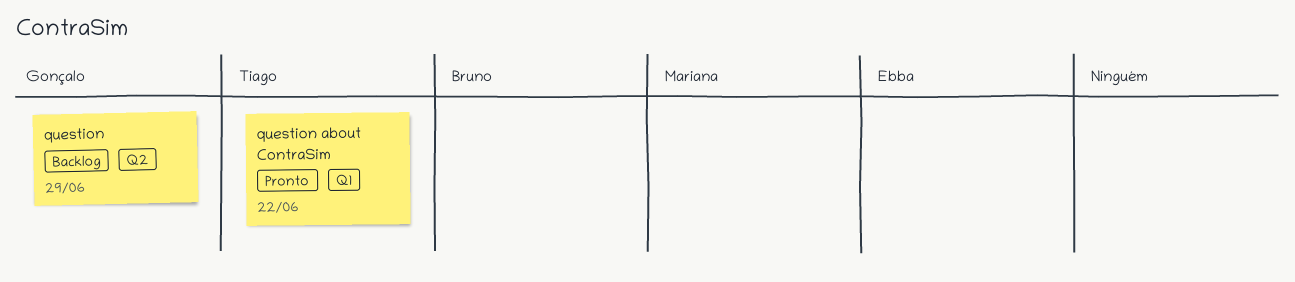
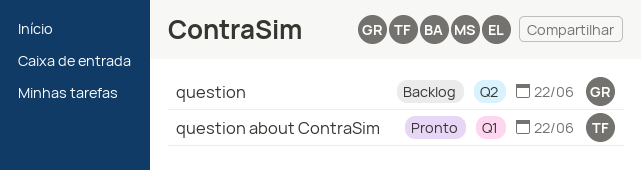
question, due: Jun 29 -> Jun 22

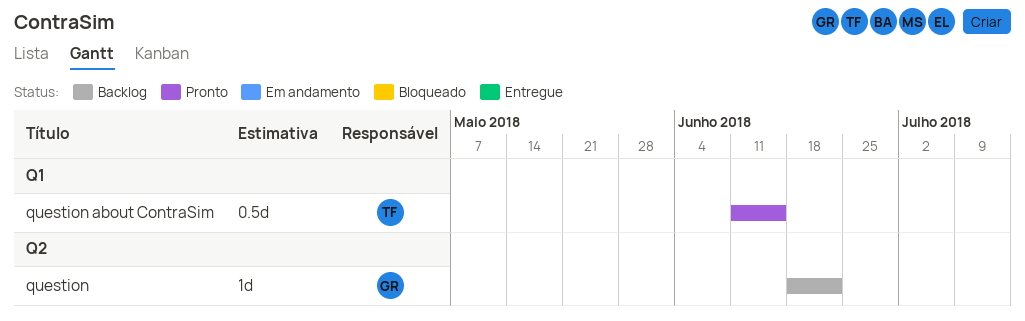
question about ContraSim, due: Jun 22 -> Jun 15

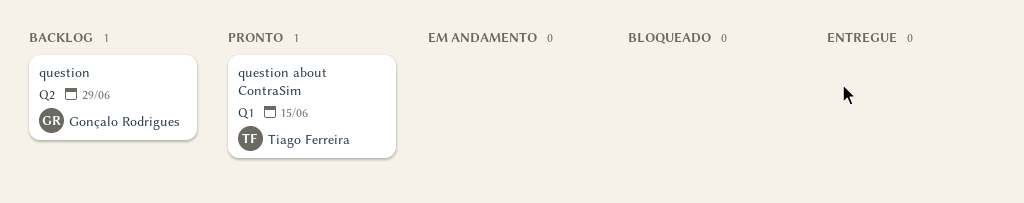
question, due: Jun 22 -> Jun 29

